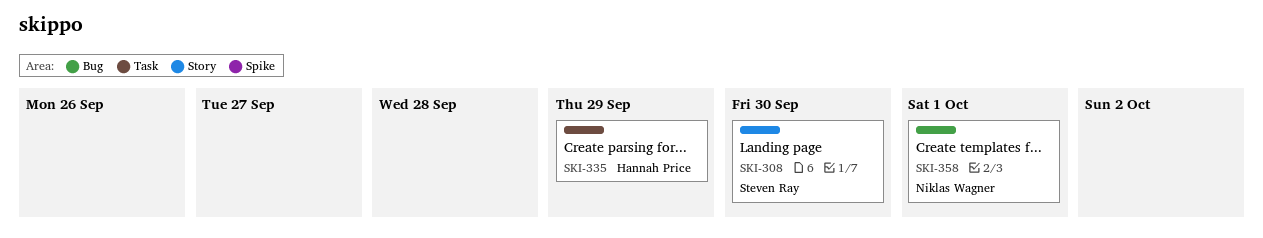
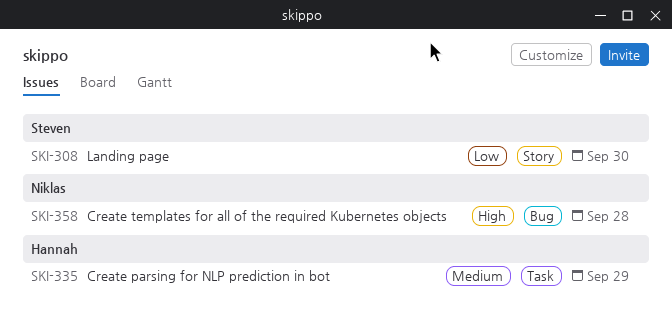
SKI-358, due: Oct 1 -> Sep 28

